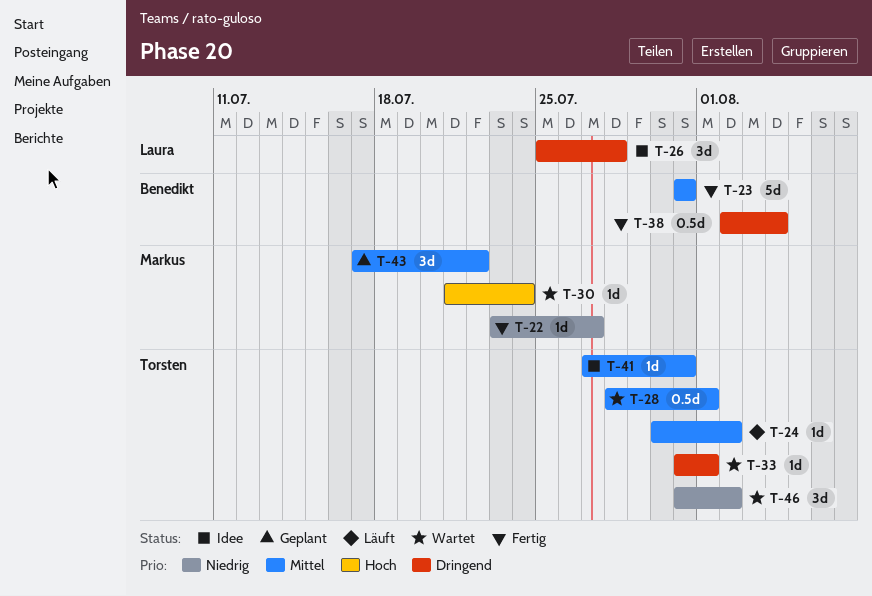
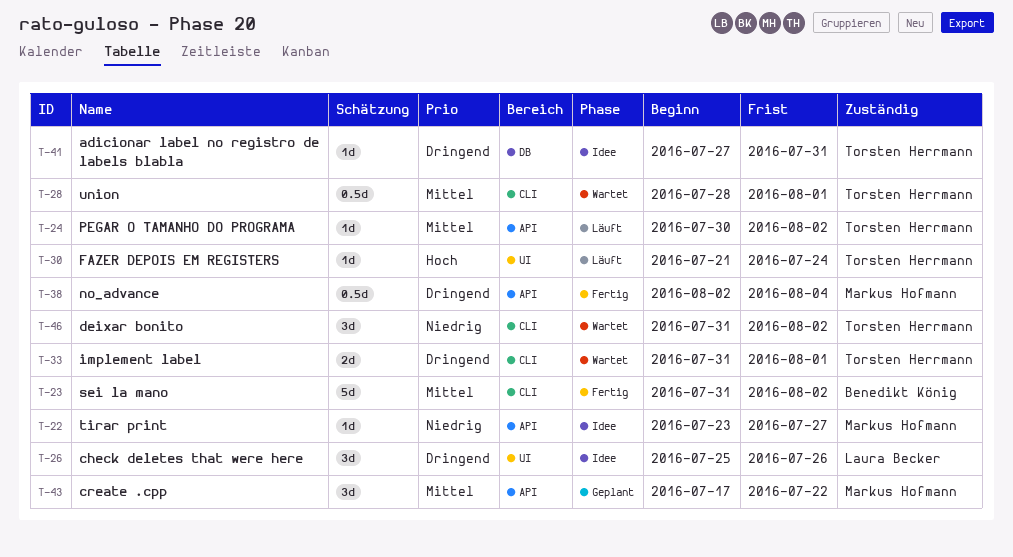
T-22, status: Fertig -> Idee
T-23, due: Jul 31 -> Aug 2
T-26, due: Jul 28 -> Jul 26
T-30, status: Wartet -> Läuft
T-30, owner: Markus Hofmann -> Torsten Herrmann
T-33, estimate: 1d -> 2d
T-38, owner: Benedikt König -> Markus Hofmann
T-41, priority: Mittel -> Dringend

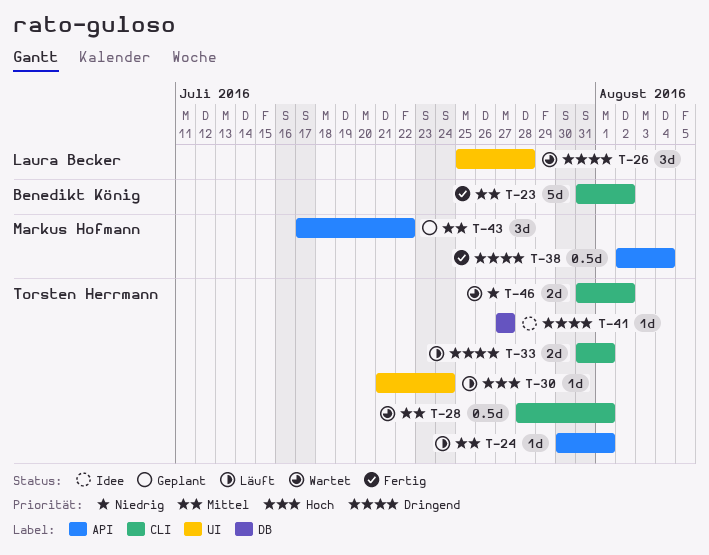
T-22: present -> none
T-24, due: Aug 2 -> Aug 1
T-26, status: Idee -> Wartet
T-26, due: Jul 26 -> Jul 28
T-33, status: Wartet -> Läuft
T-41, due: Jul 31 -> Jul 27
T-46, estimate: 3d -> 2d

